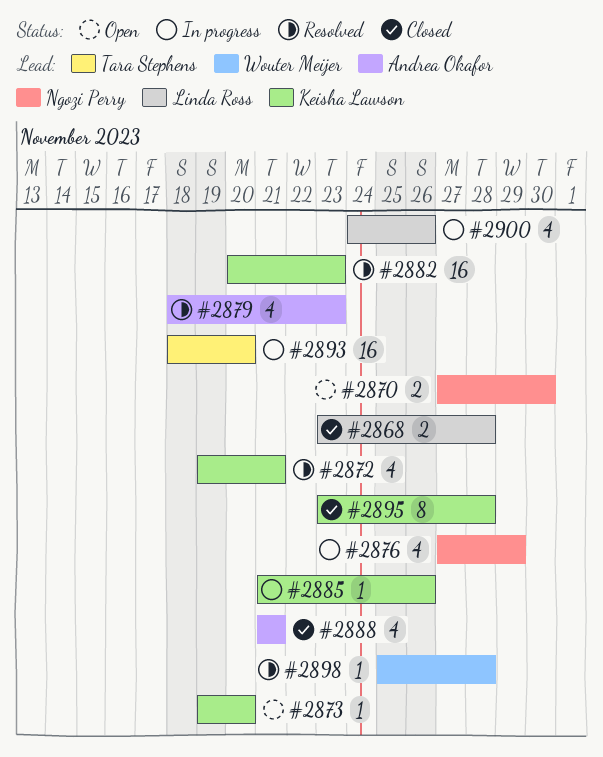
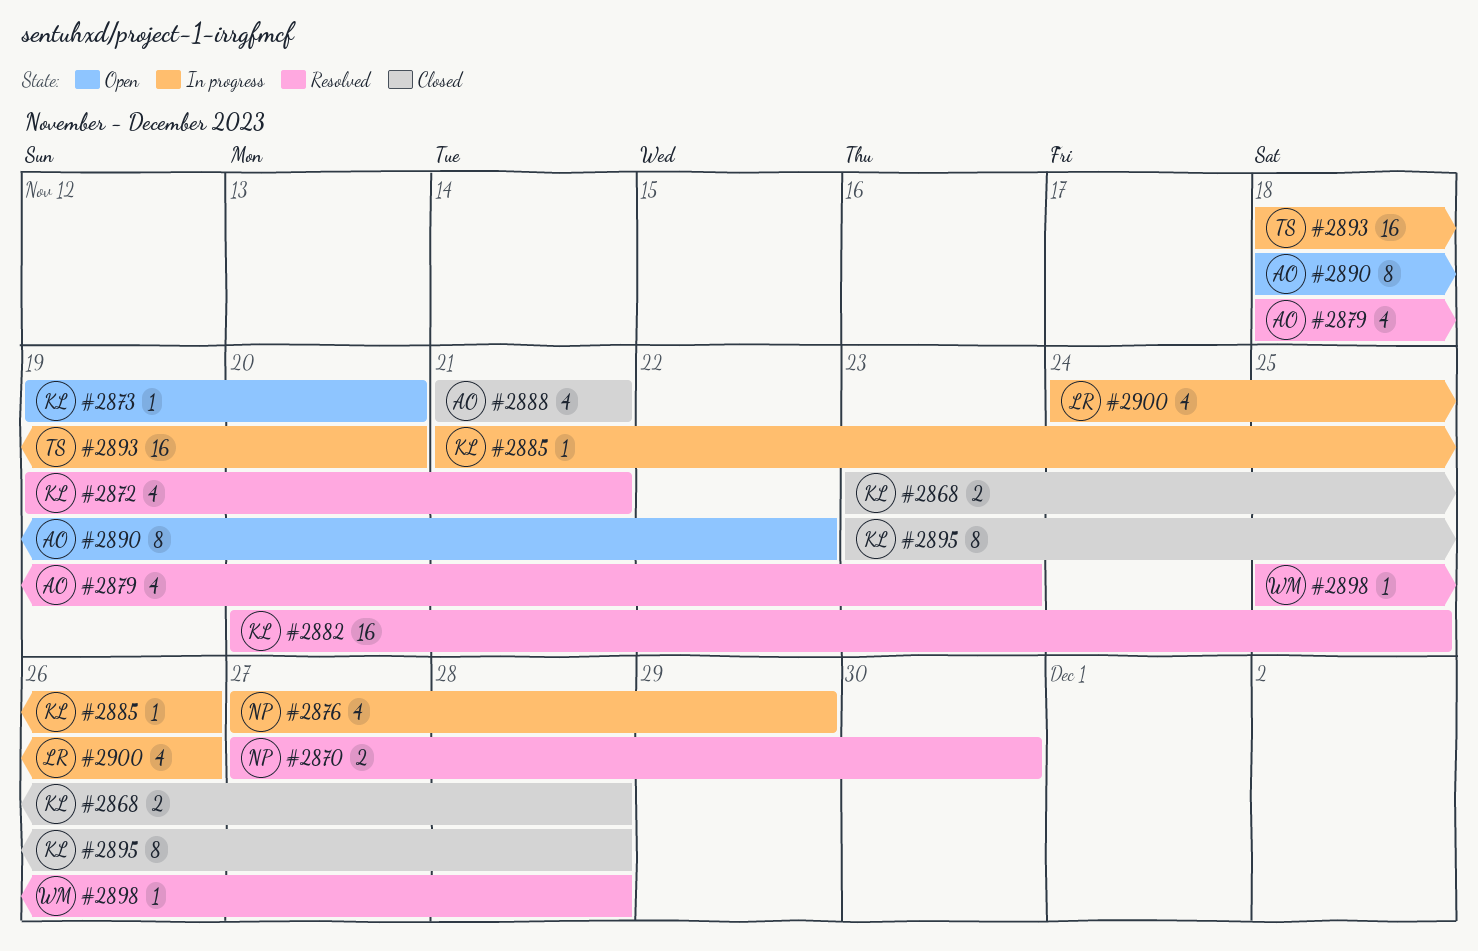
#2868, owner: Linda Ross -> Keisha Lawson
#2870, status: Open -> Resolved
#2882, due: Nov 23 -> Nov 25
#2890: none -> present

